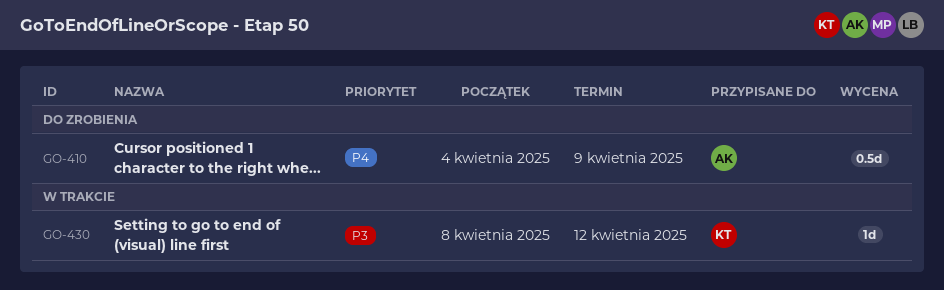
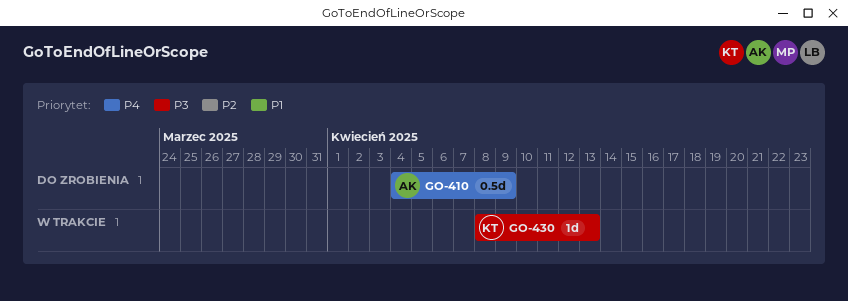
GO-430, due: Apr 12 -> Apr 13

